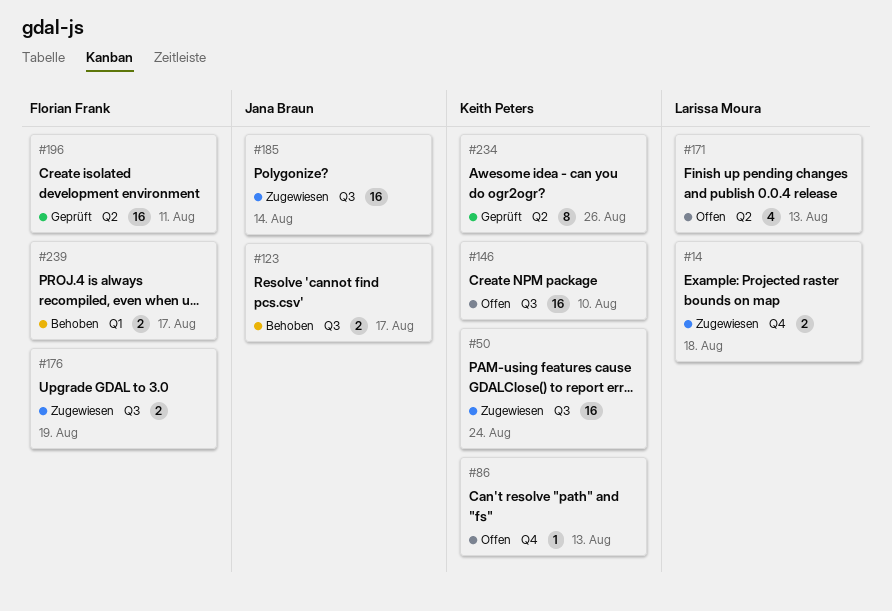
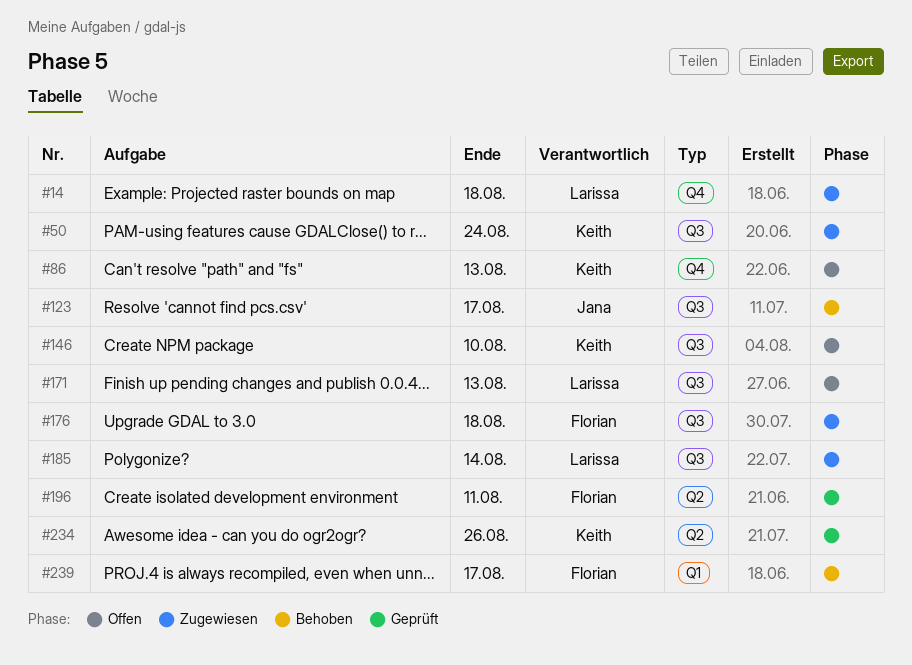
#171, label: Q2 -> Q3
#176, due: Aug 19 -> Aug 18
#185, owner: Jana Braun -> Larissa Moura

